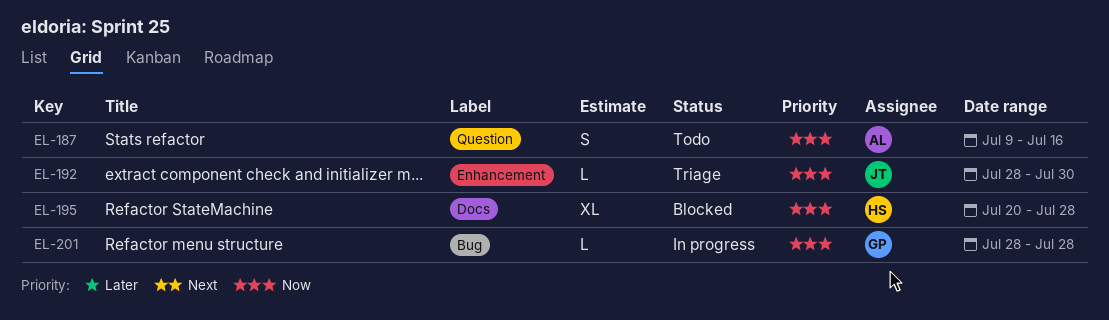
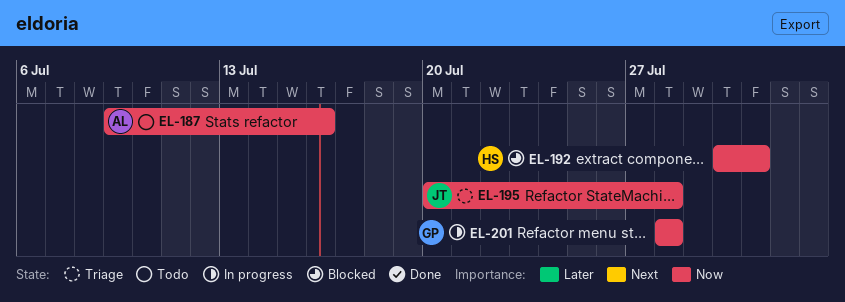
EL-192, status: Triage -> Blocked
EL-192, owner: JT -> HS
EL-192, start: Jul 28 -> Jul 30
EL-192, due: Jul 30 -> Jul 31
EL-195, status: Blocked -> Triage
EL-195, owner: HS -> JT

